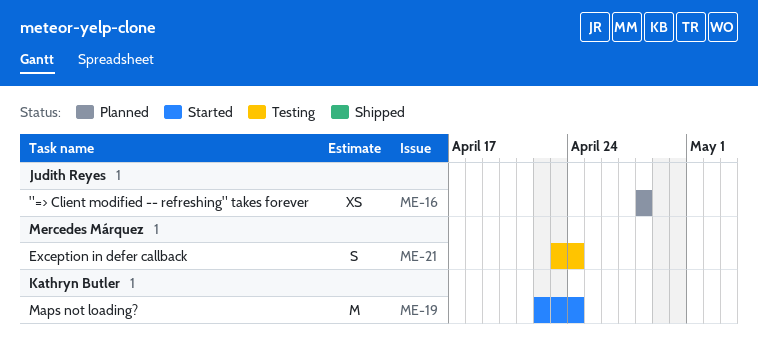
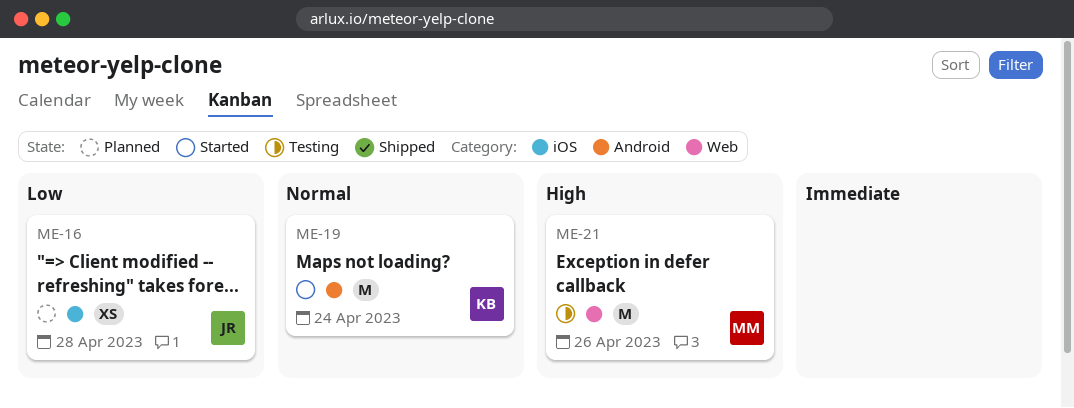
ME-21, estimate: S -> M
ME-21, due: Apr 24 -> Apr 26

